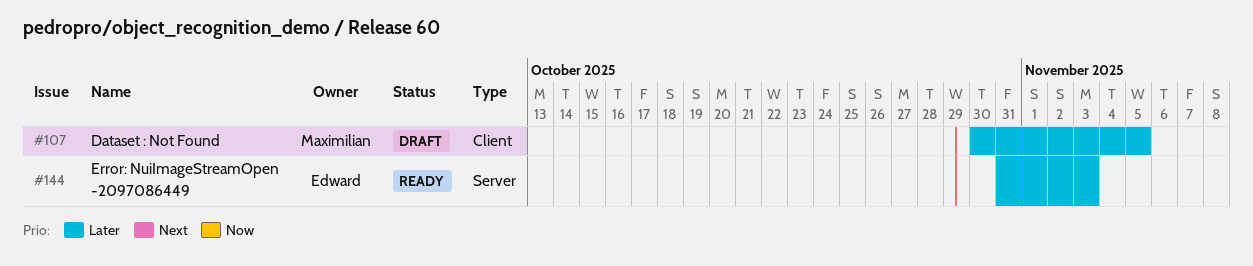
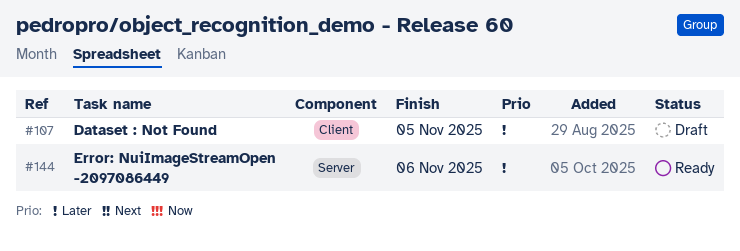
#144, due: Nov 3 -> Nov 6

